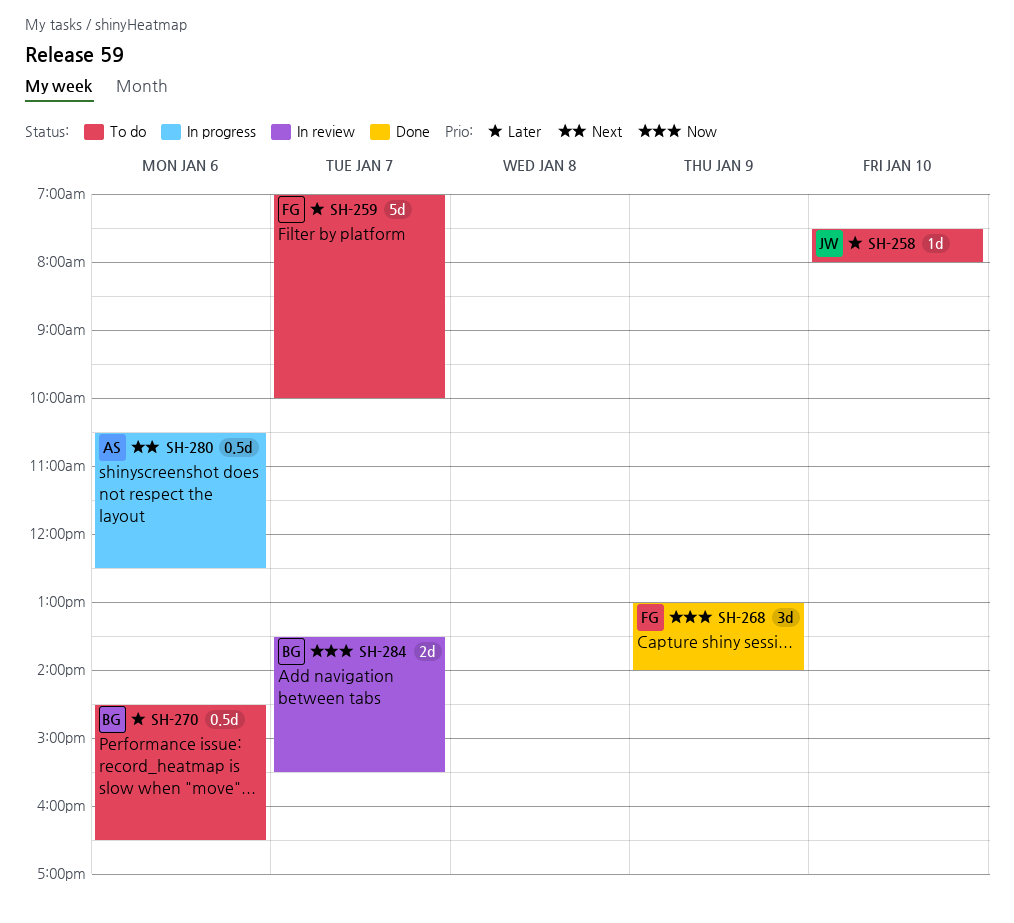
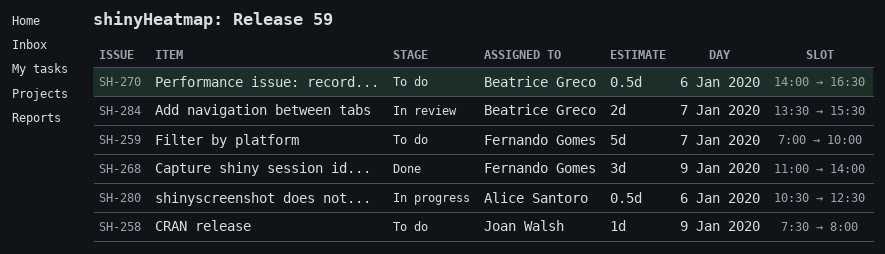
SH-258, day: Jan 10 -> Jan 9
SH-268, begins: 13:00 -> 11:00
SH-270, begins: 14:30 -> 14:00

